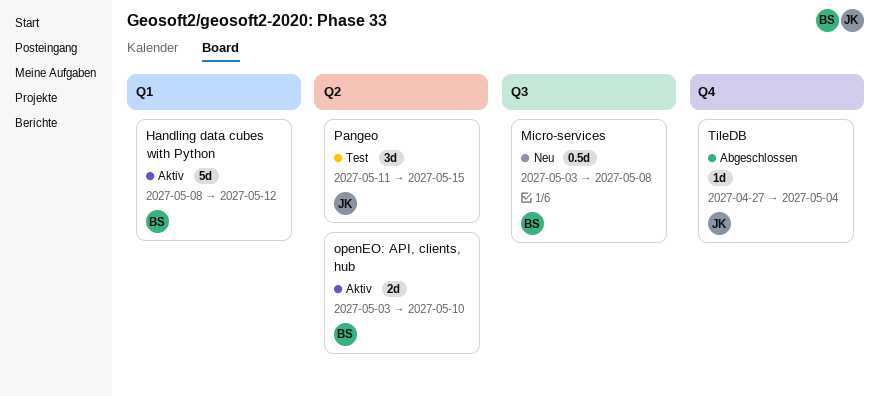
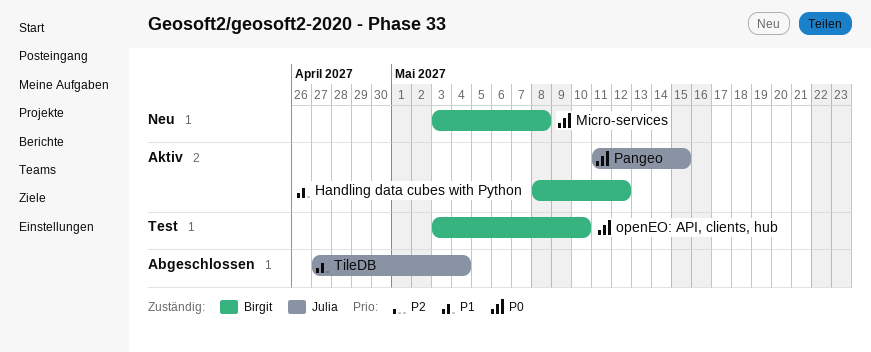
openEO: API, clients, hub, status: Aktiv -> Test
Pangeo, status: Test -> Aktiv

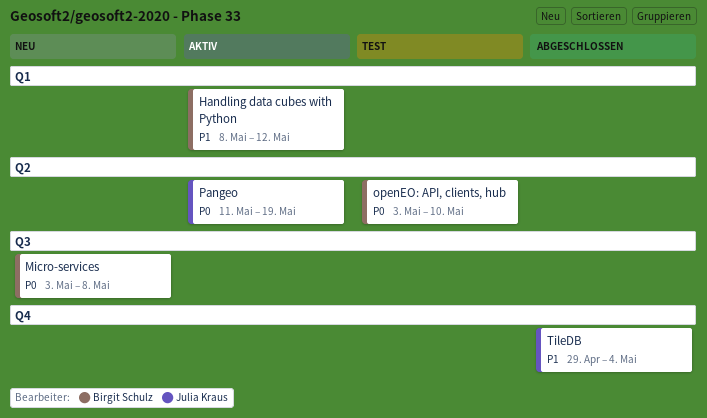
Pangeo, due: May 15 -> May 19
TileDB, start: Apr 27 -> Apr 29

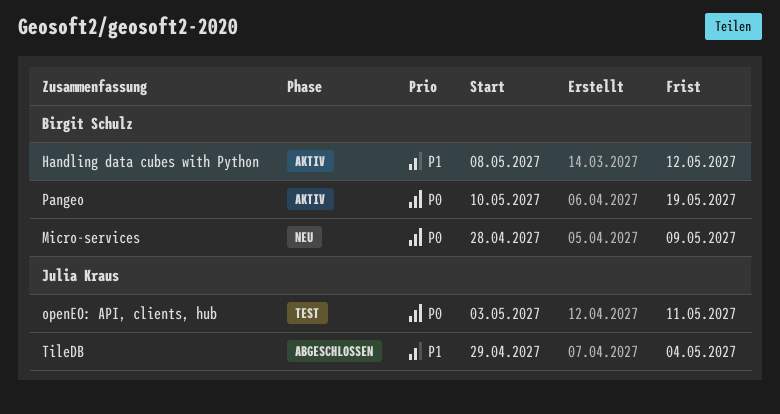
Micro-services, start: May 3 -> Apr 28
Micro-services, due: May 8 -> May 9
openEO: API, clients, hub, owner: Birgit Schulz -> Julia Kraus
openEO: API, clients, hub, due: May 10 -> May 11
Pangeo, owner: Julia Kraus -> Birgit Schulz
Pangeo, start: May 11 -> May 10

